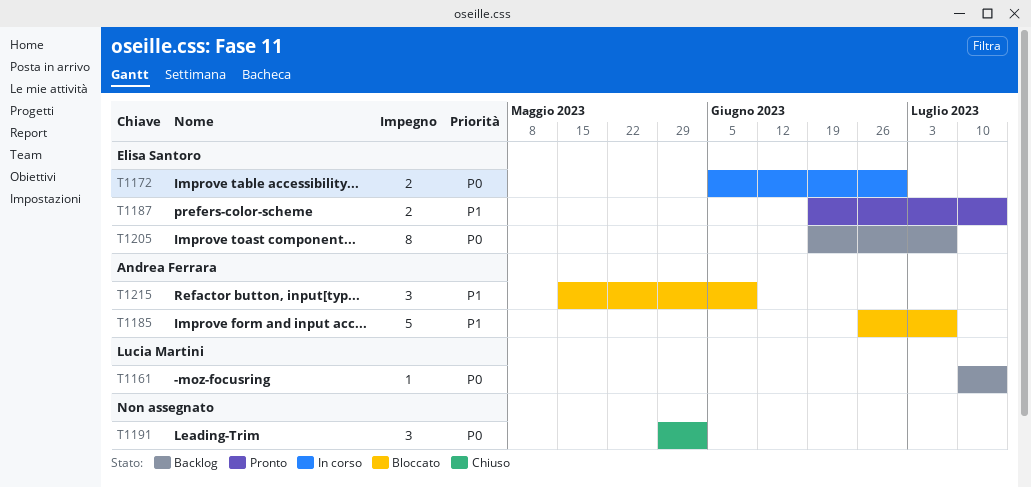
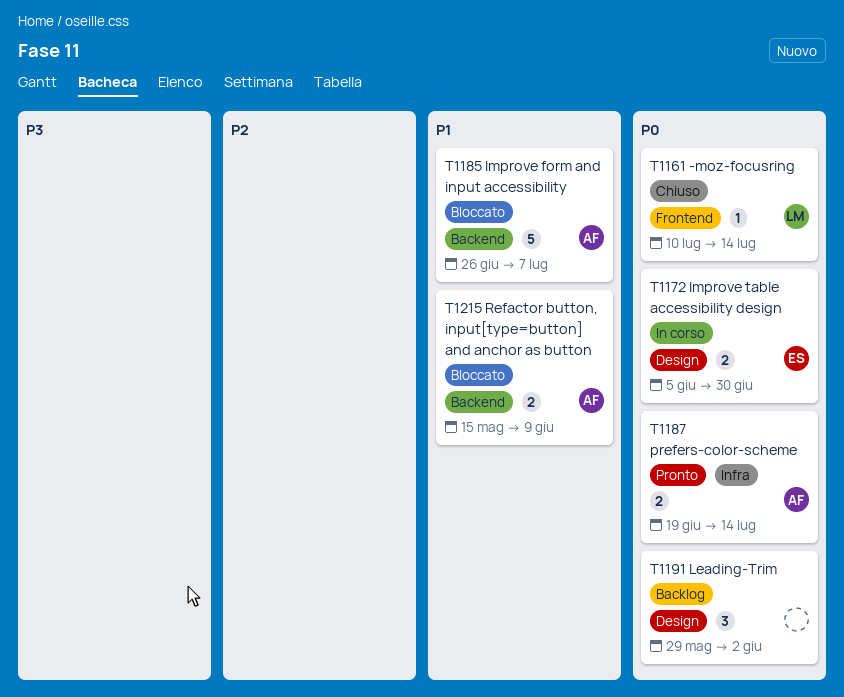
T1161, status: Backlog -> Chiuso
T1187, owner: Elisa Santoro -> Andrea Ferrara
T1187, priority: P1 -> P0
T1191, status: Chiuso -> Backlog
T1205: present -> none
T1215, estimate: 3 -> 2

